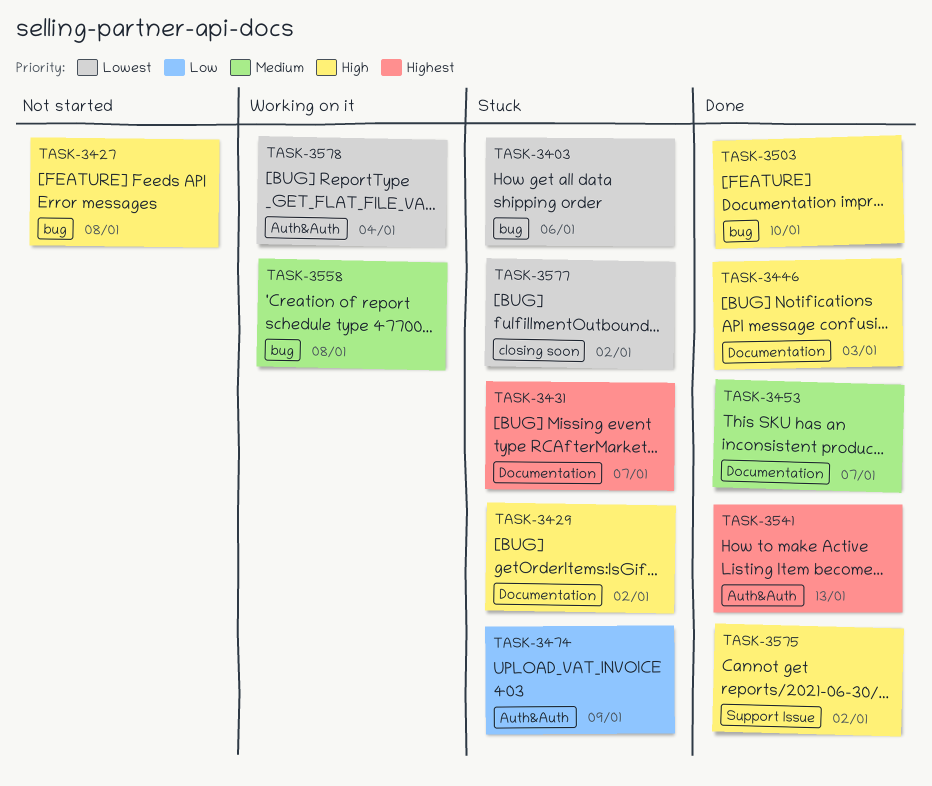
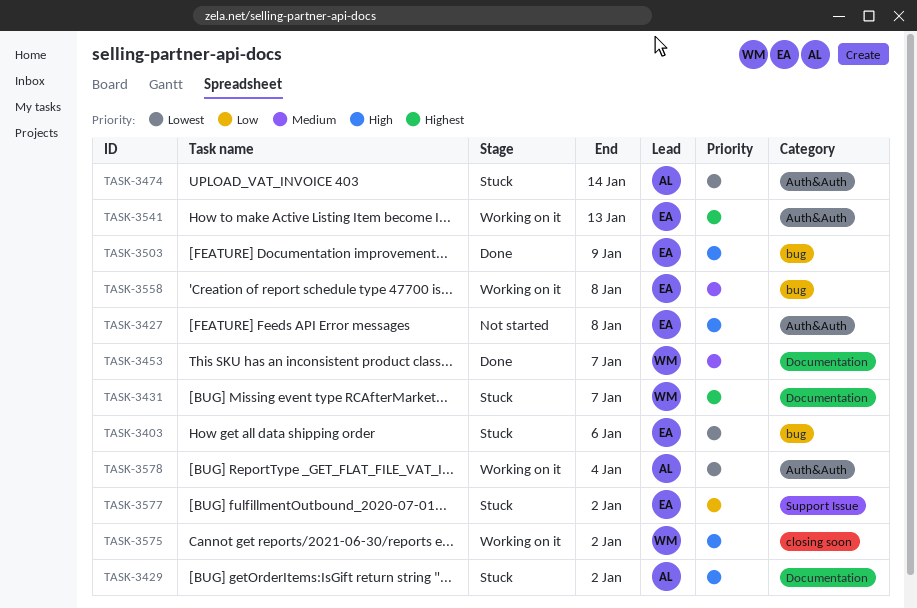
TASK-3427, label: bug -> Auth&Auth
TASK-3446: present -> none
TASK-3474, priority: Low -> Lowest
TASK-3474, due: Jan 9 -> Jan 14
TASK-3503, due: Jan 10 -> Jan 9
TASK-3541, status: Done -> Working on it
TASK-3575, status: Done -> Working on it
TASK-3575, label: Support Issue -> closing soon
TASK-3577, priority: Lowest -> Low
TASK-3577, label: closing soon -> Support Issue

